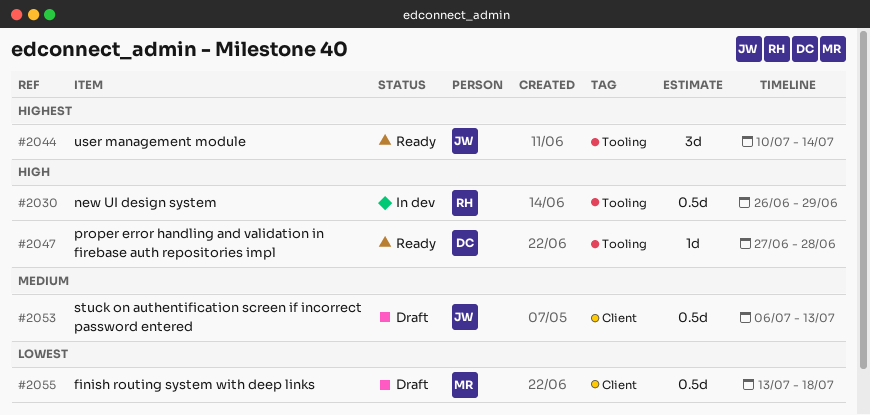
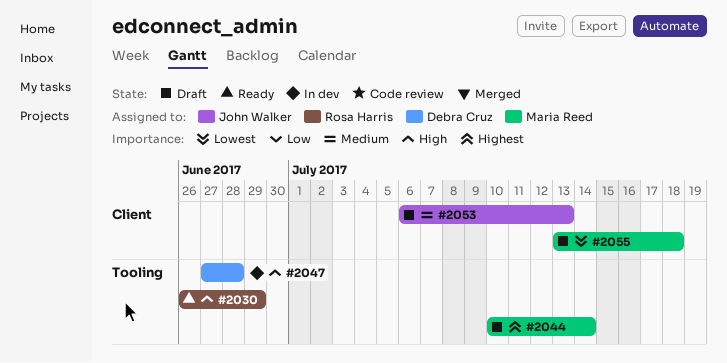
#2030, status: In dev -> Ready
#2044, status: Ready -> Draft
#2044, owner: John Walker -> Maria Reed
#2047, status: Ready -> In dev

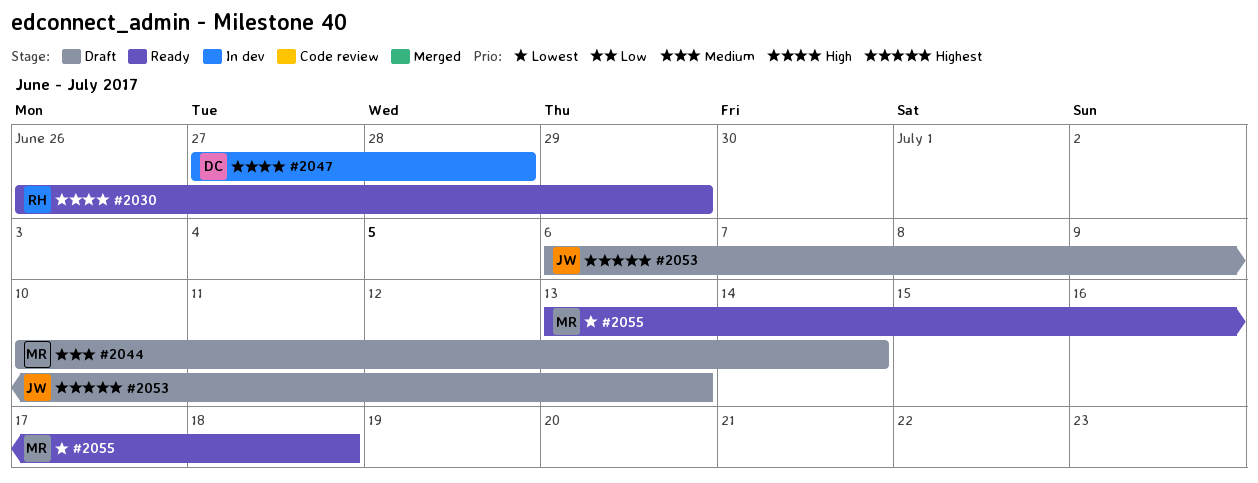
#2044, priority: Highest -> Medium
#2053, priority: Medium -> Highest
#2055, status: Draft -> Ready

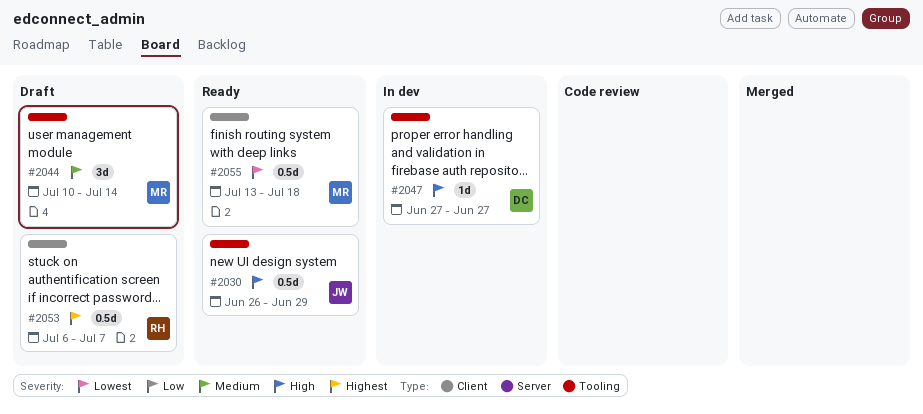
#2030, owner: RH -> JW
#2047, due: Jun 28 -> Jun 27
#2053, owner: JW -> RH
#2053, due: Jul 13 -> Jul 7

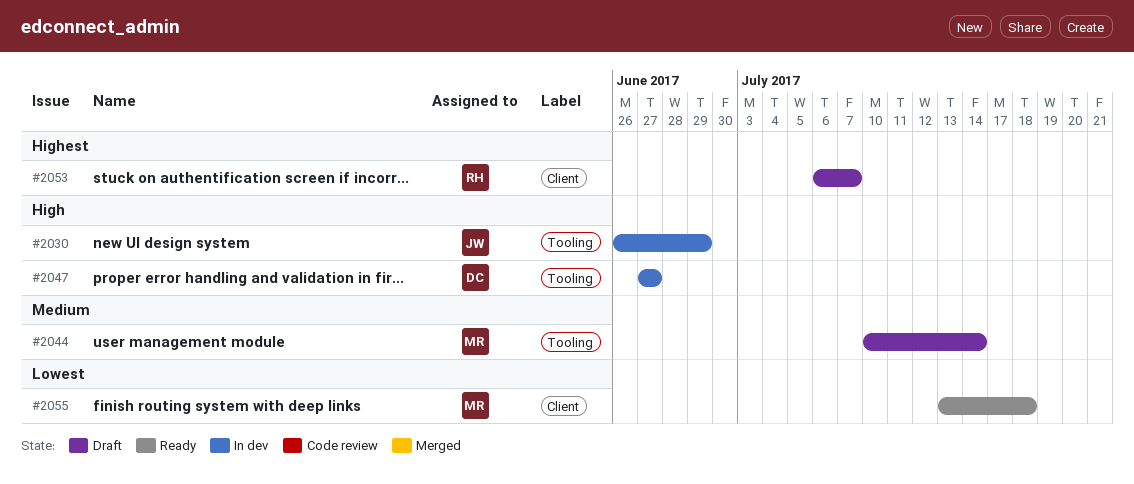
#2030, status: Ready -> In dev

